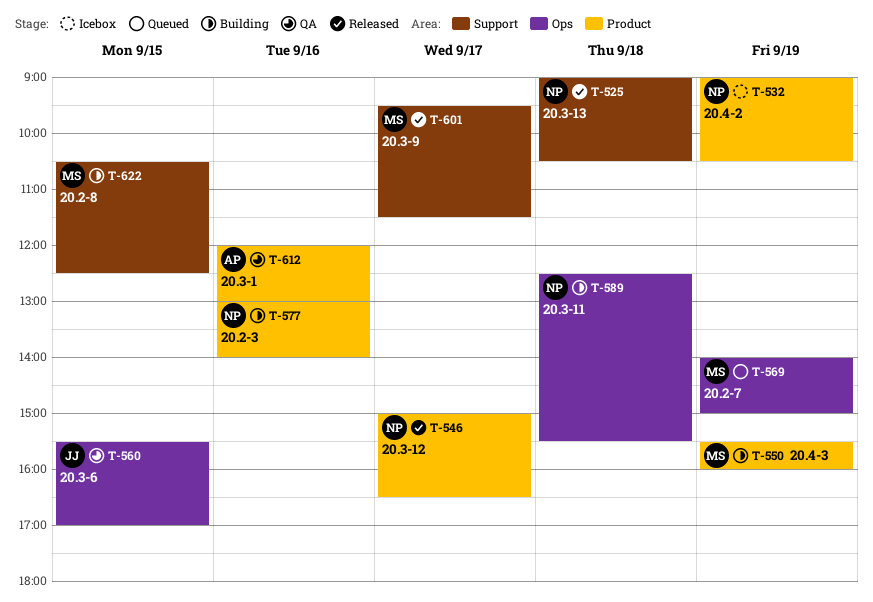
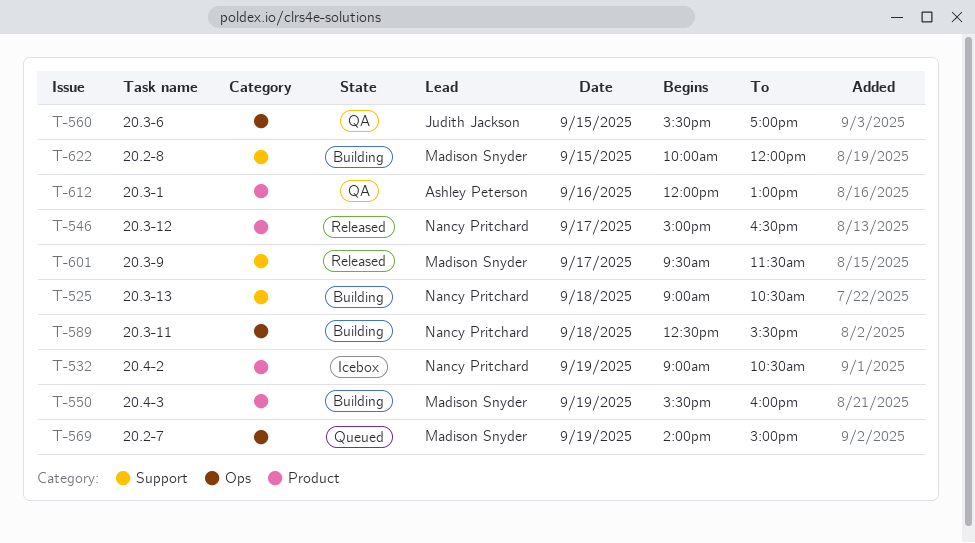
T-525, status: Released -> Building
T-577: present -> none
T-622, begins: 10:30 -> 10:00
T-622, ends: 12:30 -> 12:00

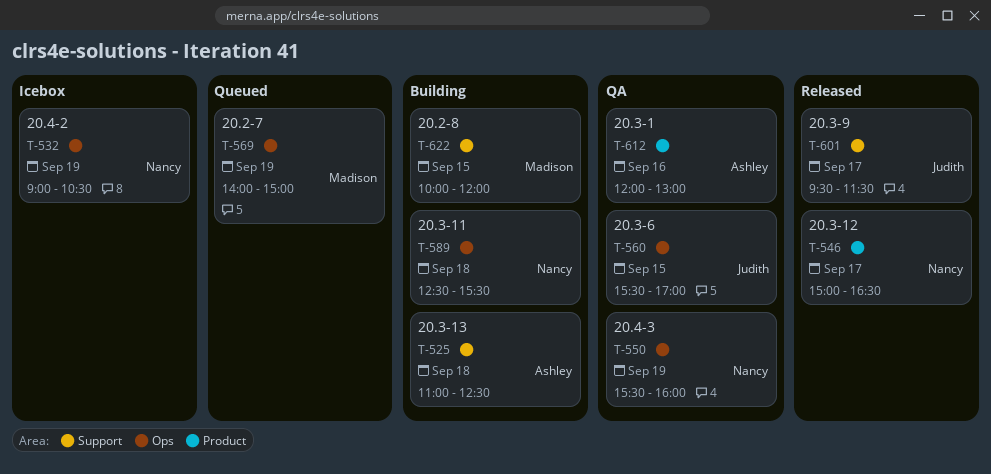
T-525, owner: Nancy Pritchard -> Ashley Peterson
T-525, begins: 09:00 -> 11:00
T-525, ends: 10:30 -> 12:30
T-532, label: Product -> Ops
T-550, status: Building -> QA
T-550, owner: Madison Snyder -> Nancy Pritchard
T-550, label: Product -> Ops
T-601, owner: Madison Snyder -> Judith Jackson

